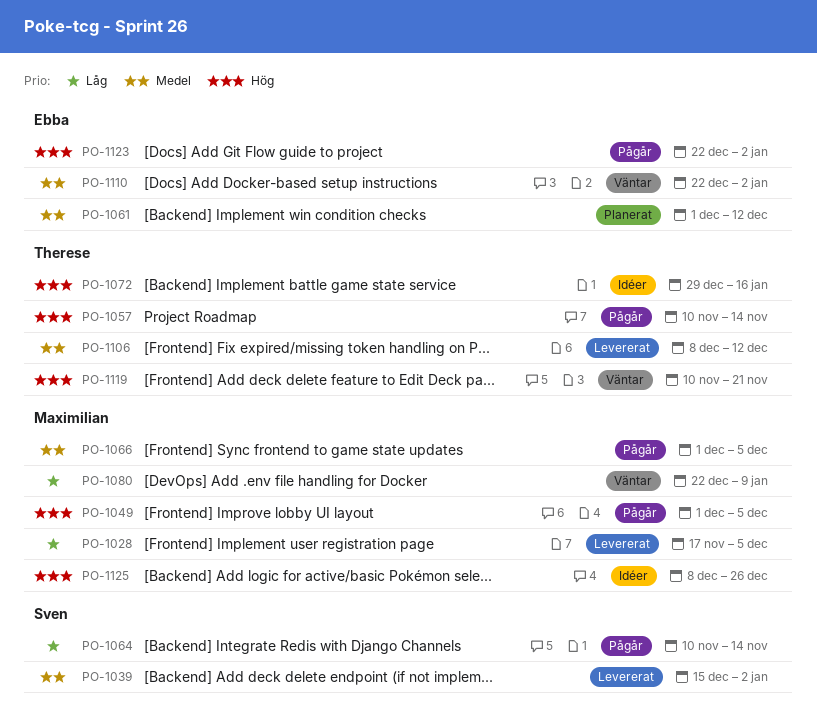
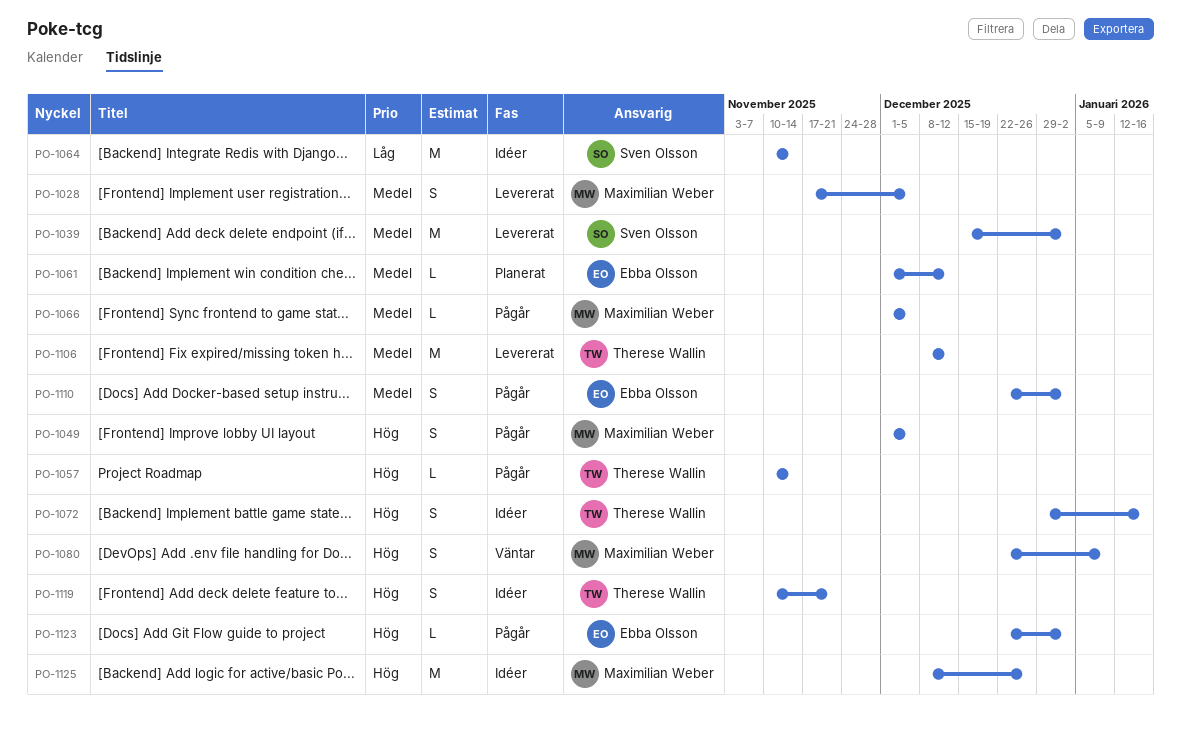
PO-1028, priority: Låg -> Medel
PO-1064, status: Pågår -> Idéer
PO-1080, priority: Låg -> Hög
PO-1110, status: Väntar -> Pågår
PO-1119, status: Väntar -> Idéer

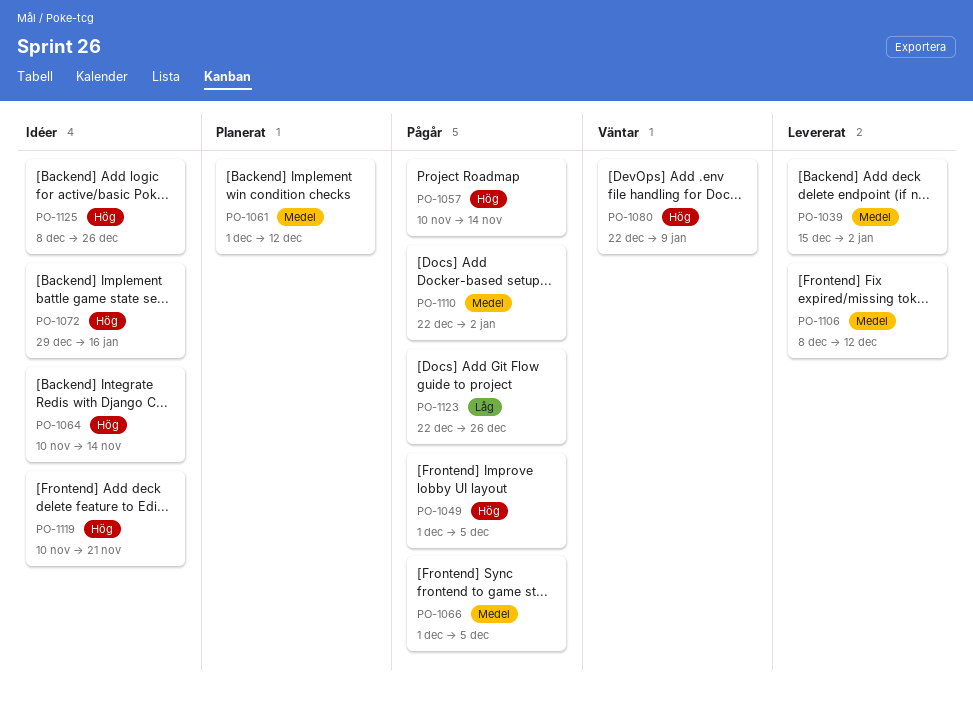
PO-1028: present -> none
PO-1064, priority: Låg -> Hög
PO-1123, priority: Hög -> Låg
PO-1123, due: Jan 2 -> Dec 26

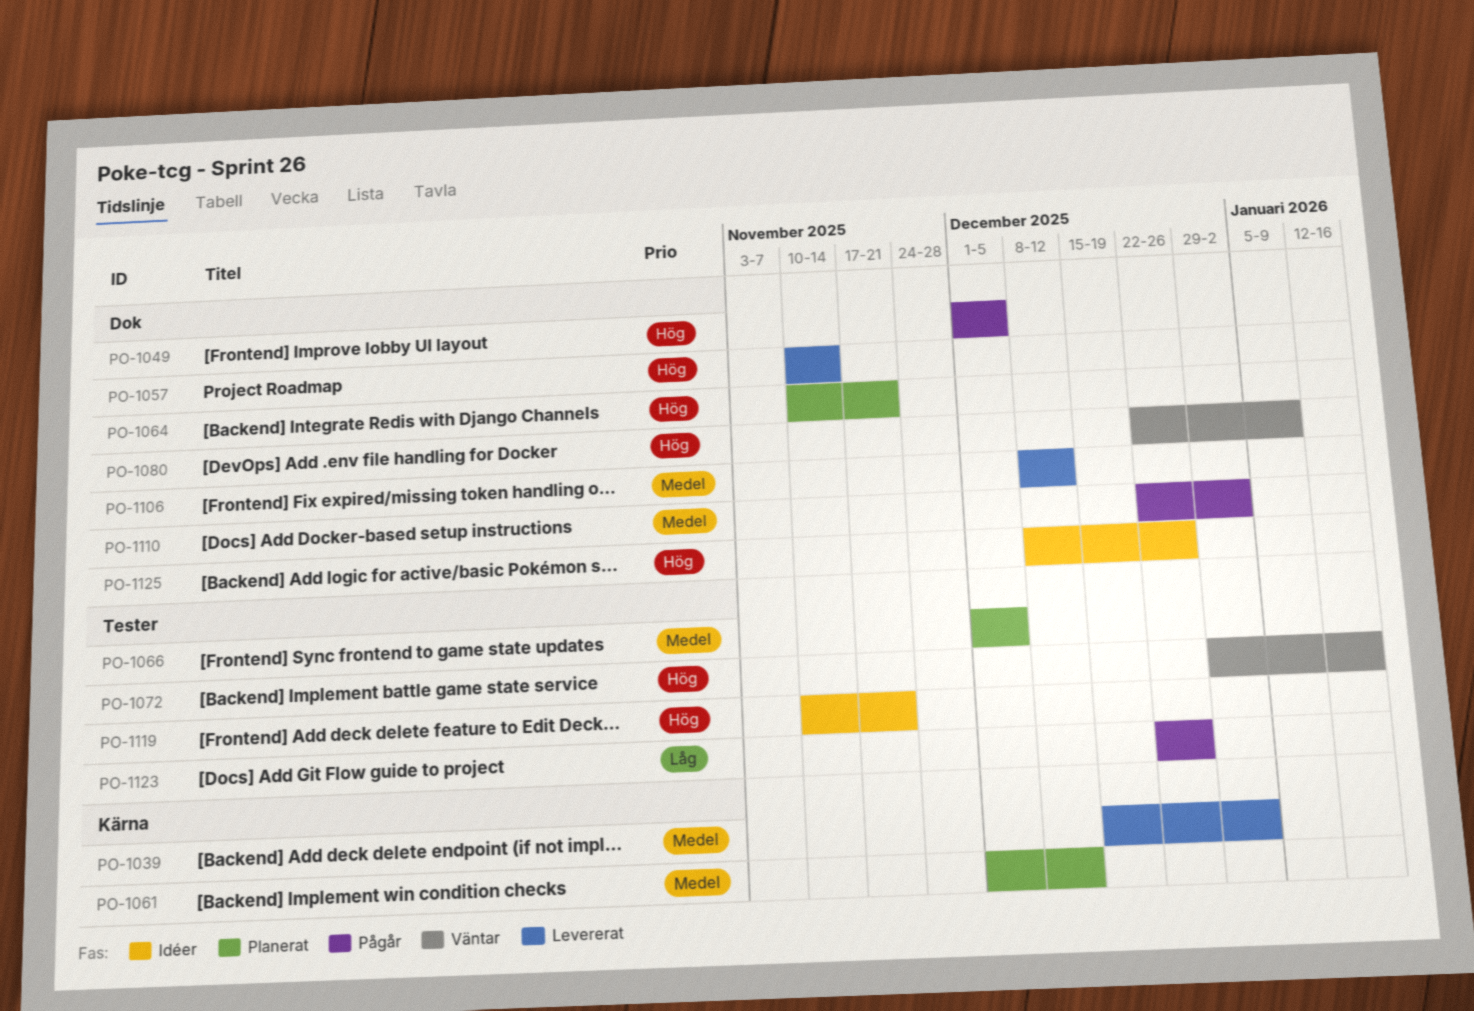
PO-1057, status: Pågår -> Levererat
PO-1064, status: Idéer -> Planerat
PO-1064, due: Nov 14 -> Nov 21
PO-1066, status: Pågår -> Planerat
PO-1072, status: Idéer -> Väntar

